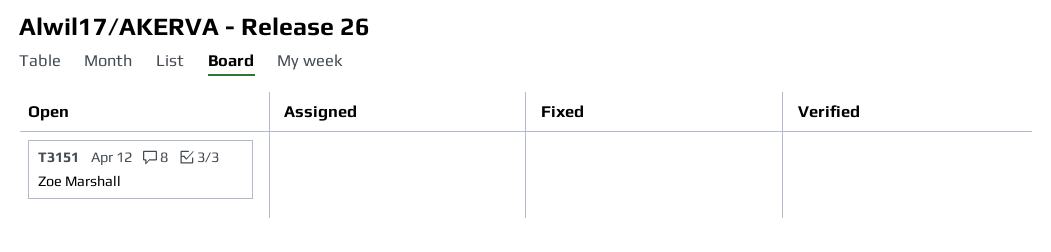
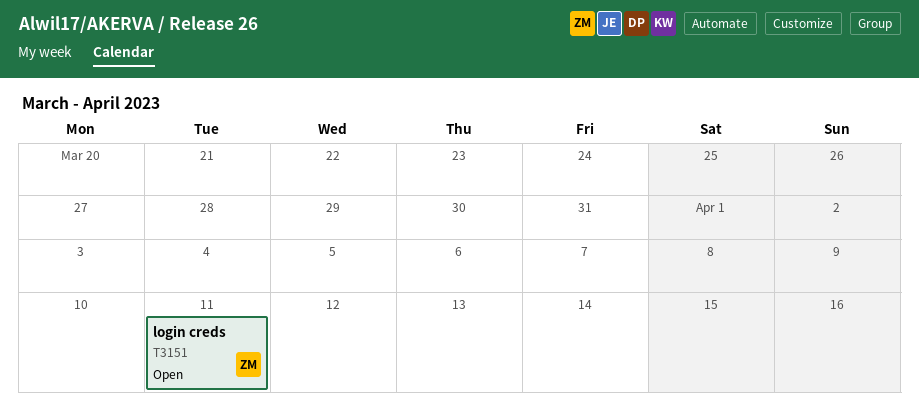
T3151, due: Apr 12 -> Apr 11

